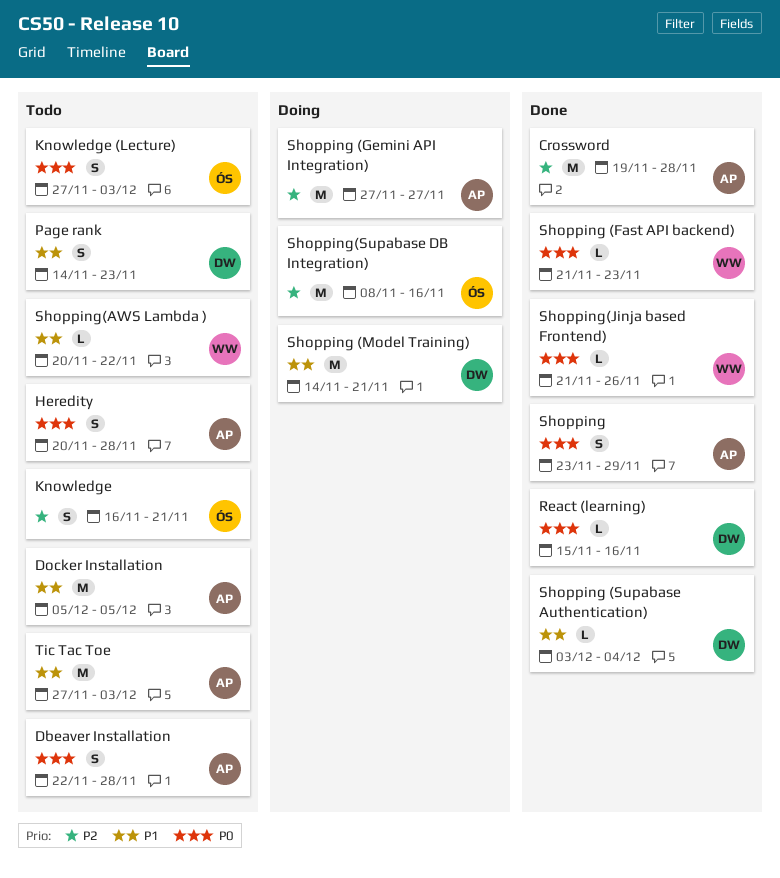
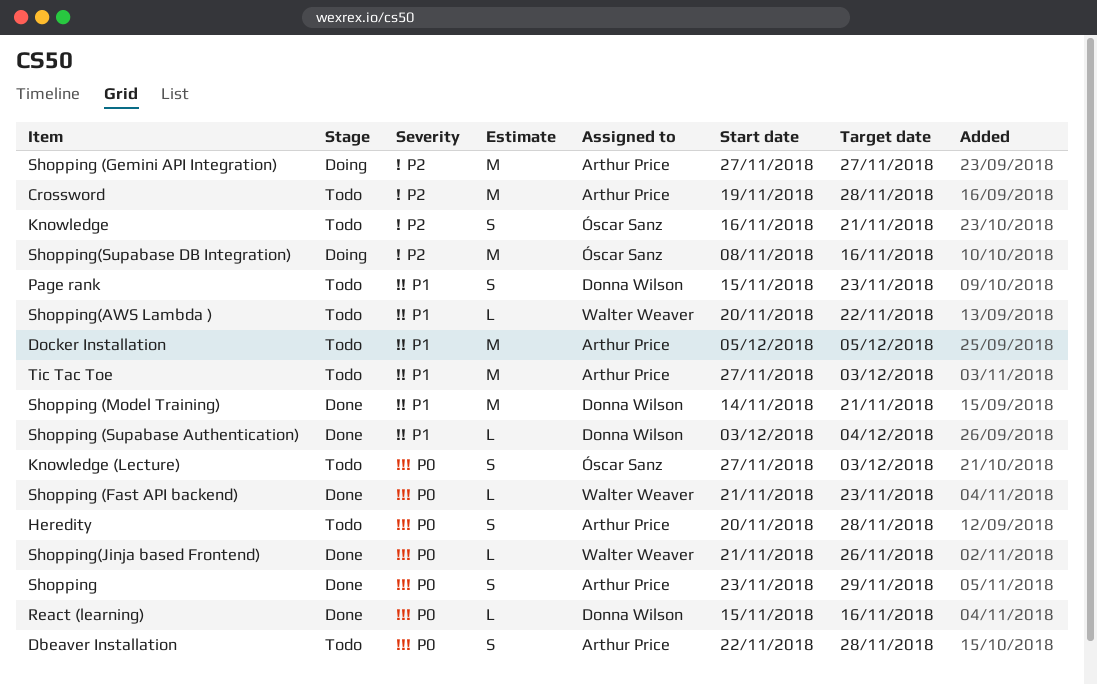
Crossword, status: Done -> Todo
Page rank, start: Nov 14 -> Nov 15
Shopping (Model Training), status: Doing -> Done

